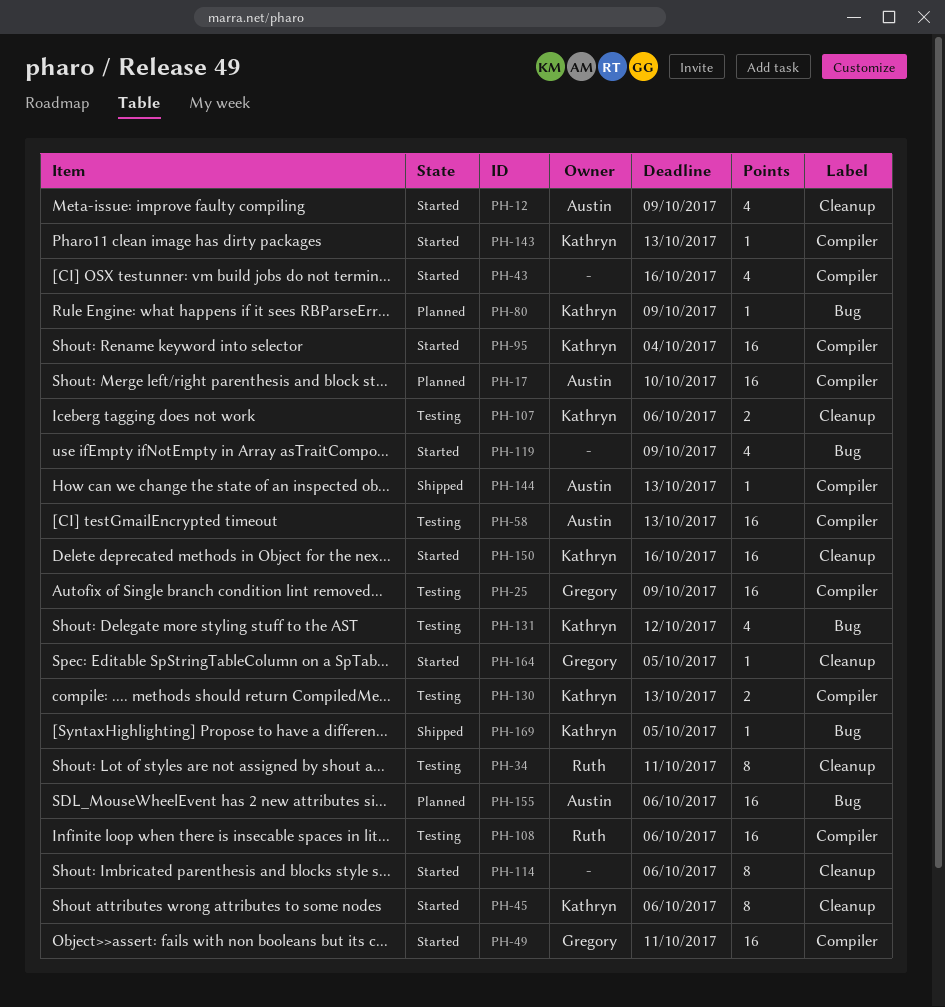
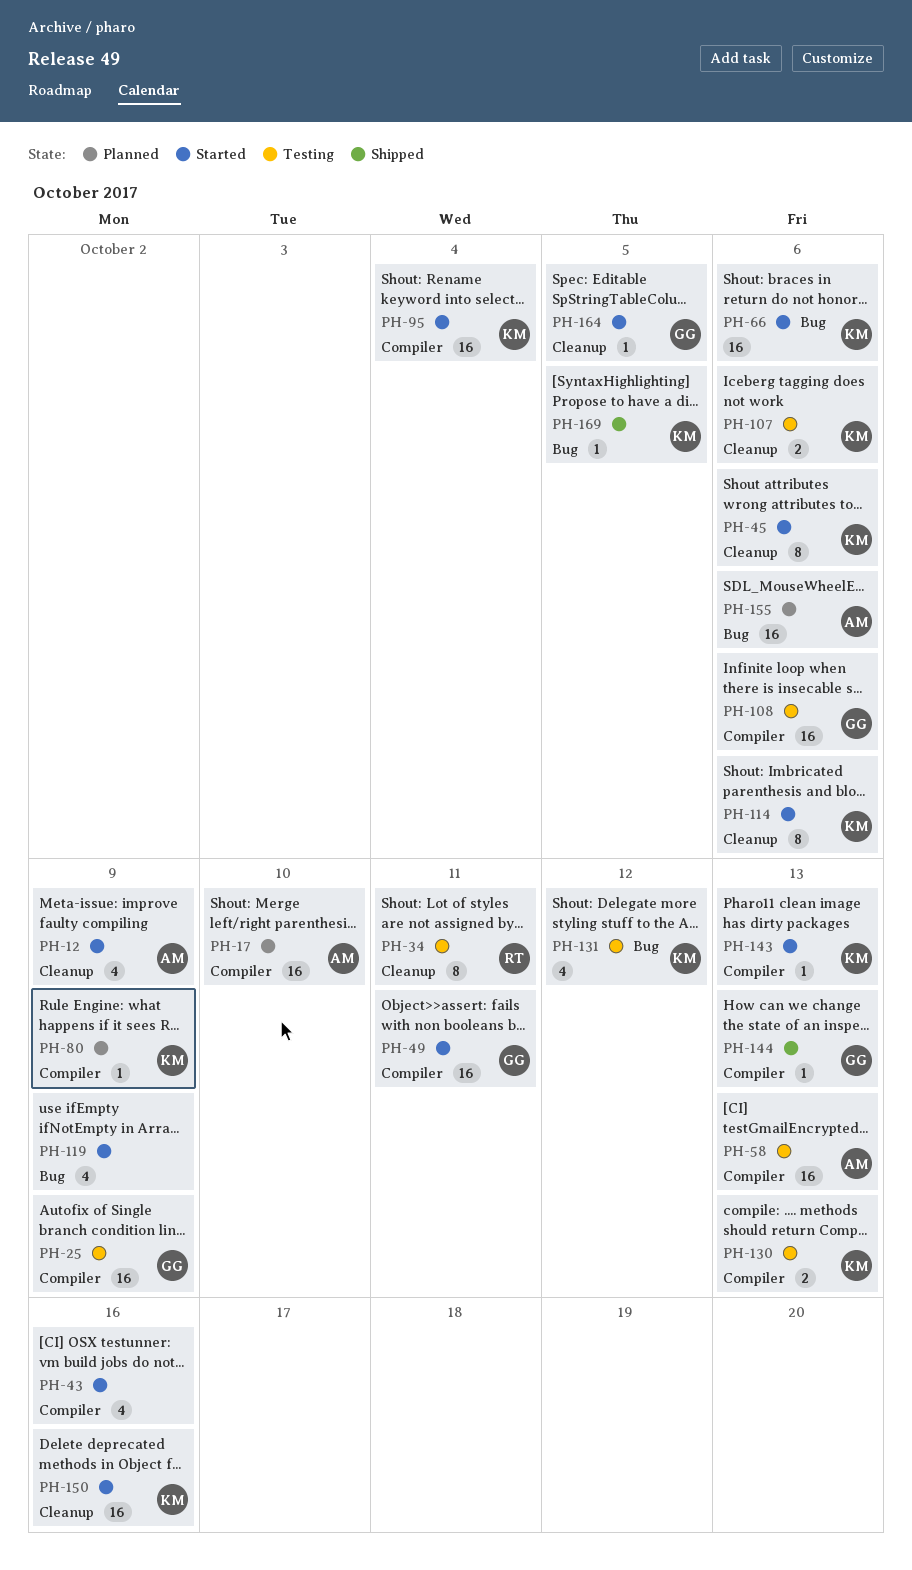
PH-66: none -> present
PH-80, label: Bug -> Compiler
PH-108, owner: Ruth -> Gregory
PH-114, owner: none -> Kathryn
PH-144, owner: Austin -> Gregory

